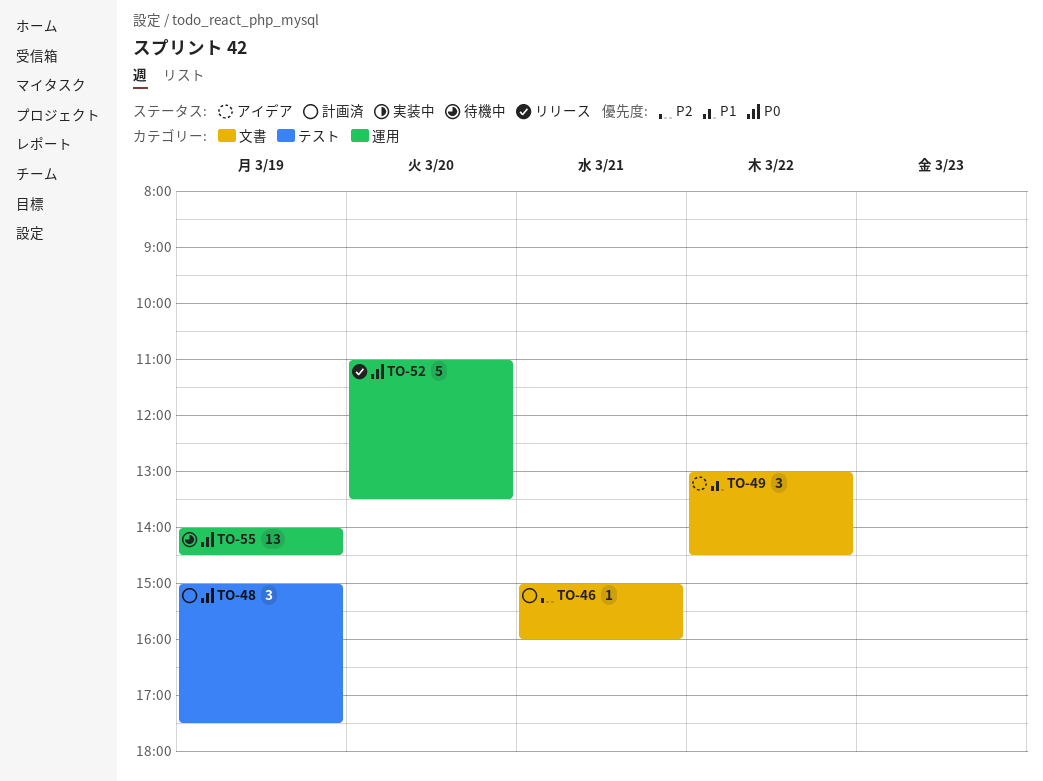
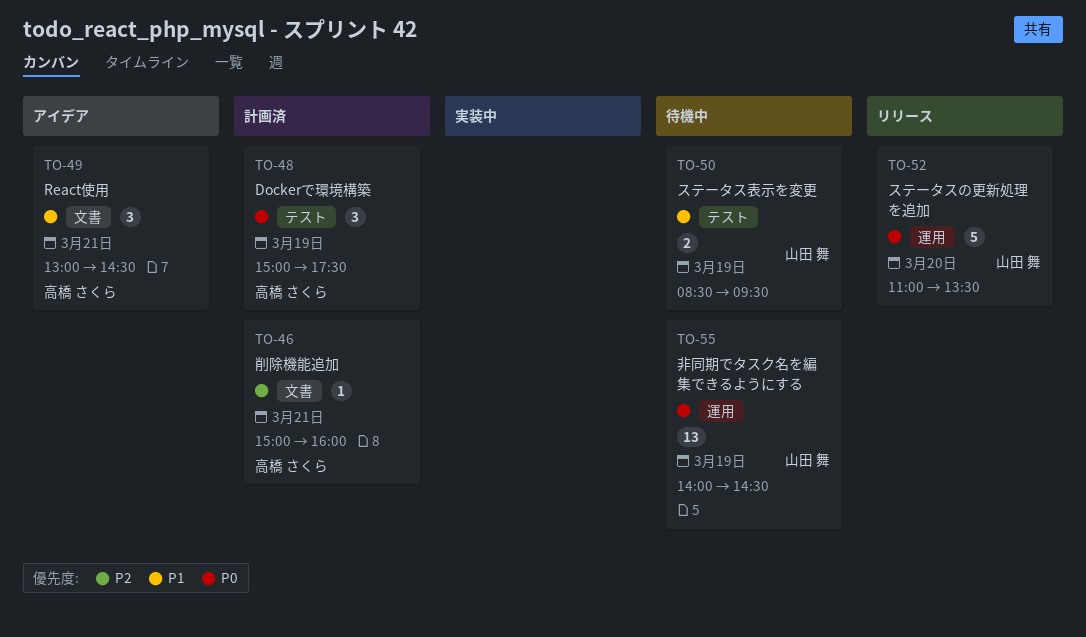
TO-49, day: Mar 22 -> Mar 21
TO-50: none -> present

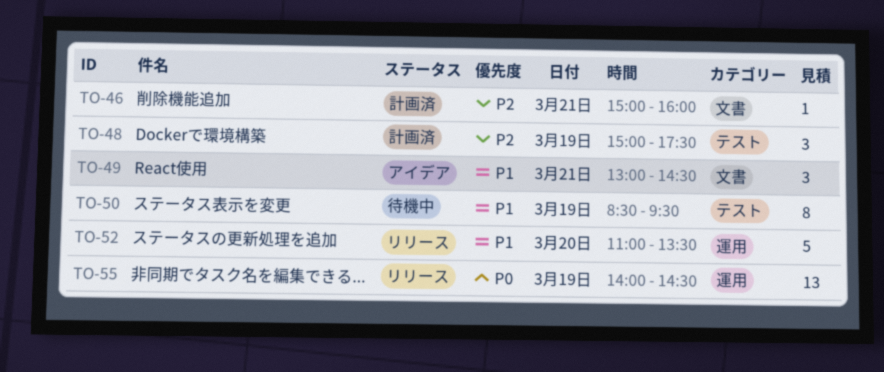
TO-48, priority: P0 -> P2
TO-50, estimate: 2 -> 8
TO-52, priority: P0 -> P1
TO-55, status: 待機中 -> リリース

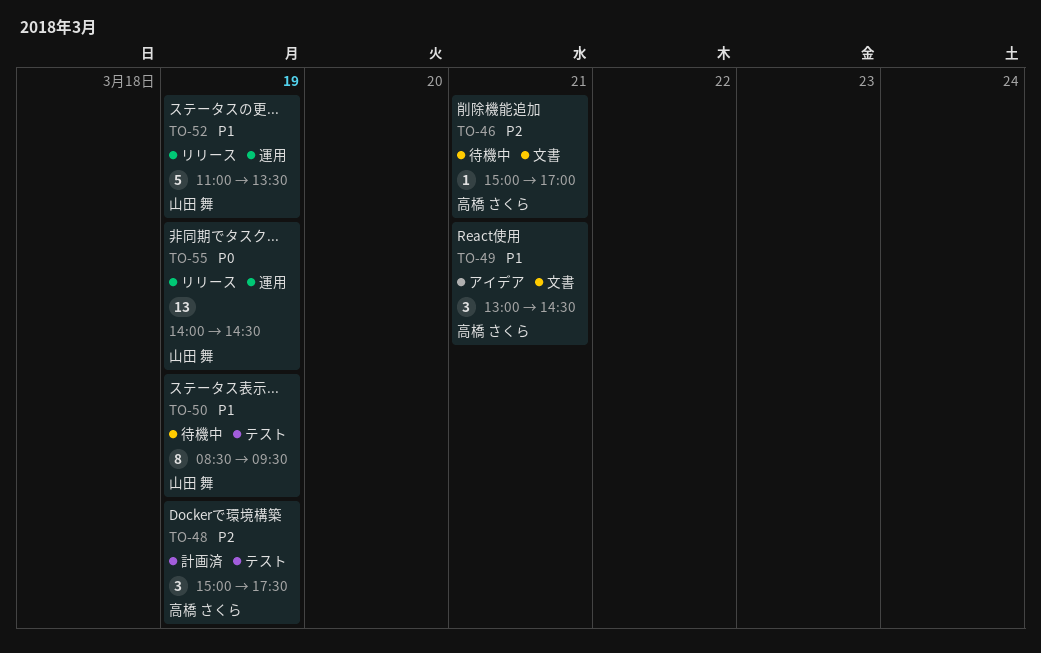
TO-46, status: 計画済 -> 待機中
TO-46, ends: 16:00 -> 17:00
TO-52, day: Mar 20 -> Mar 19

